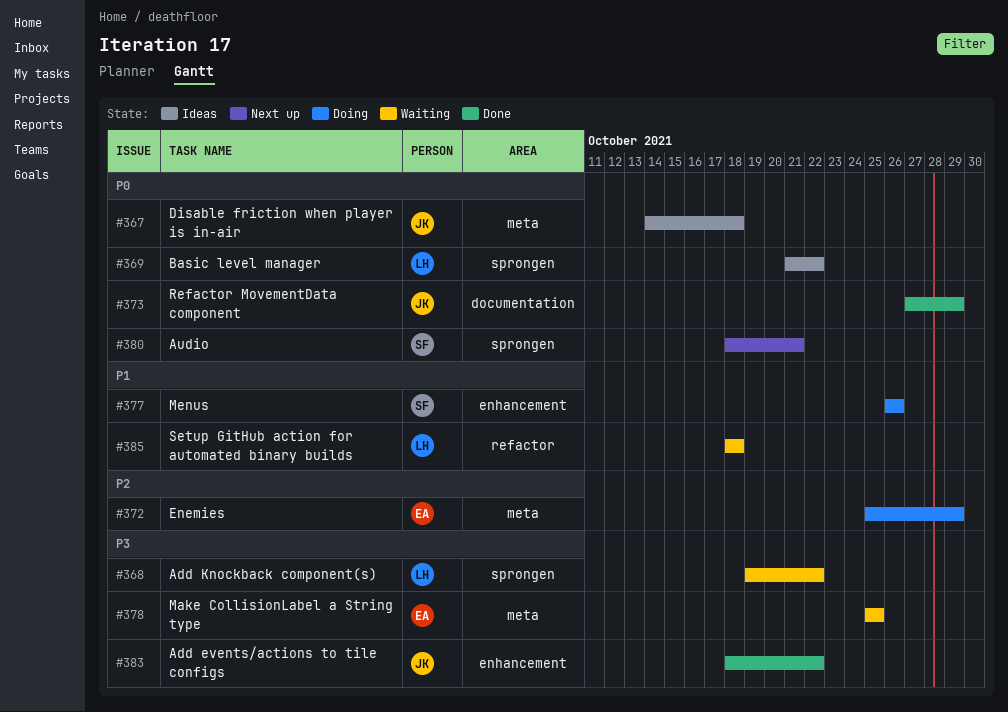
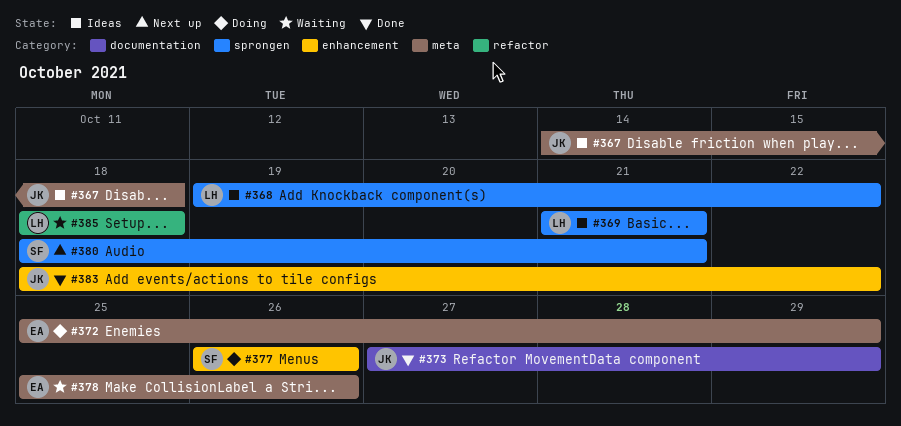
#368, status: Waiting -> Ideas
#369, due: Oct 22 -> Oct 21
#378, due: Oct 25 -> Oct 26

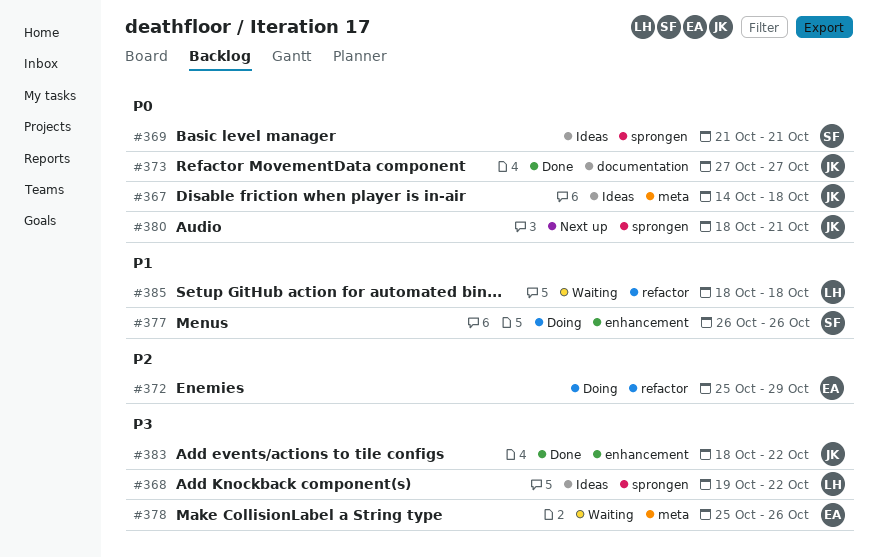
#369, owner: LH -> SF
#372, label: meta -> refactor
#373, due: Oct 29 -> Oct 27
#380, owner: SF -> JK

